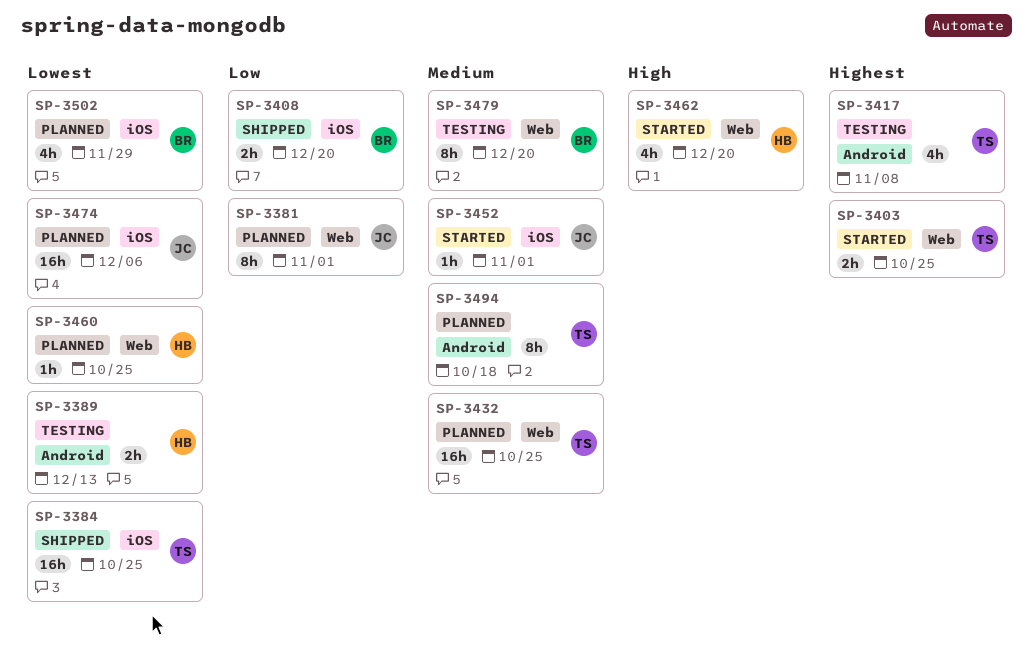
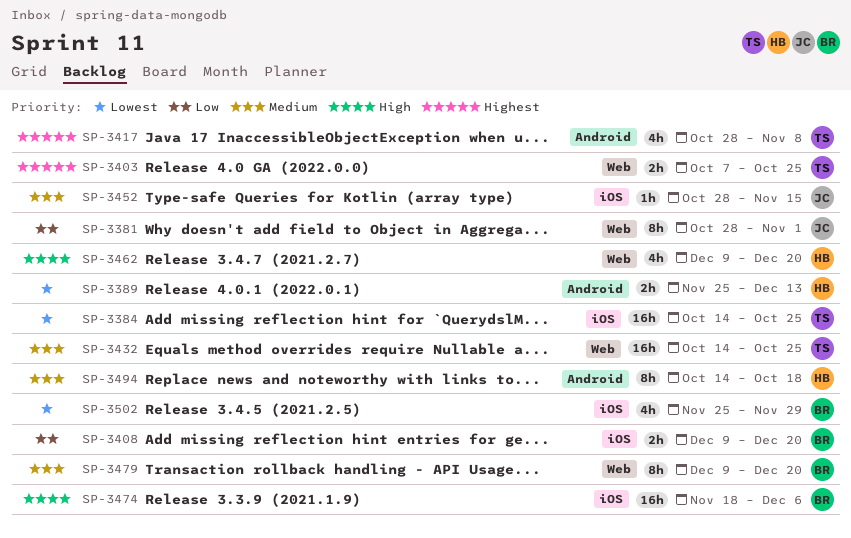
SP-3452, due: Nov 1 -> Nov 15
SP-3460: present -> none
SP-3474, owner: JC -> BR
SP-3474, priority: Lowest -> High
SP-3494, owner: TS -> HB

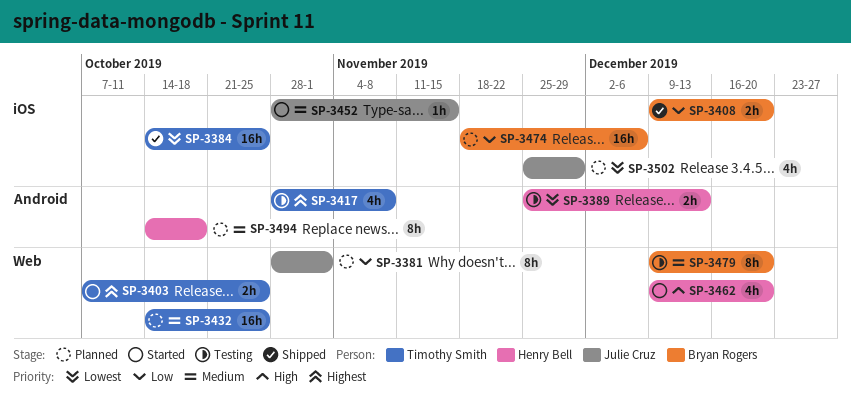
SP-3474, priority: High -> Low
SP-3502, owner: Bryan Rogers -> Julie Cruz

